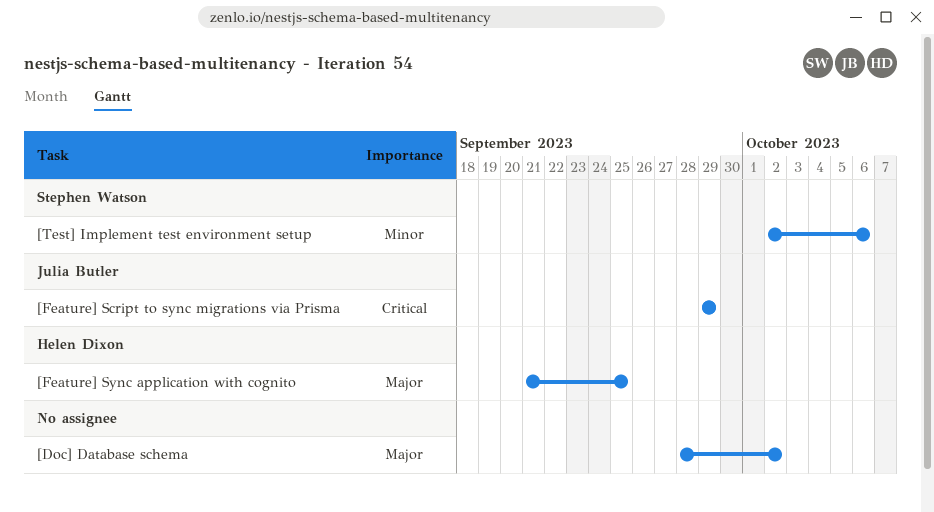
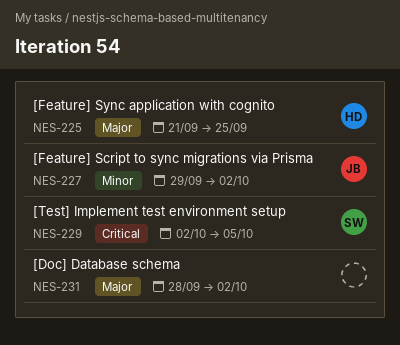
[Feature] Script to sync migrations via Prisma, priority: Critical -> Minor
[Feature] Script to sync migrations via Prisma, due: Sep 29 -> Oct 2
[Test] Implement test environment setup, priority: Minor -> Critical
[Test] Implement test environment setup, due: Oct 6 -> Oct 5

